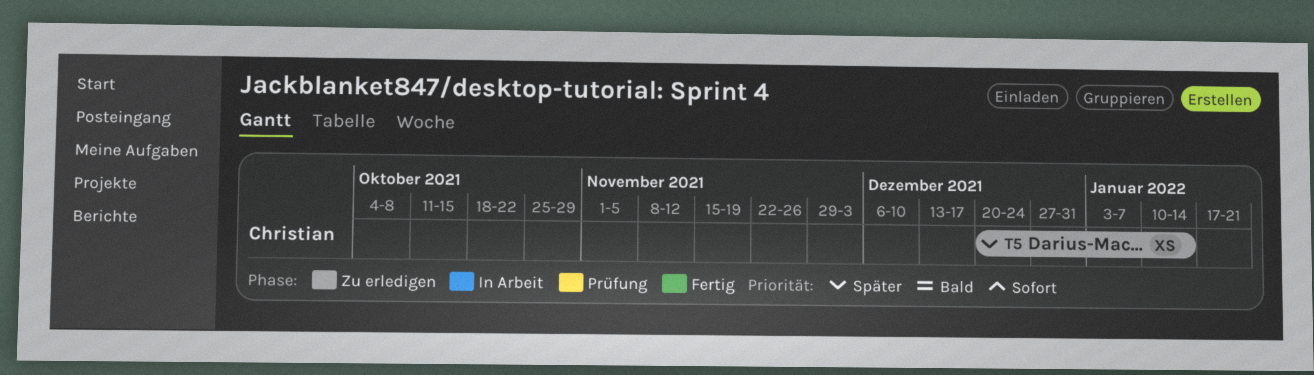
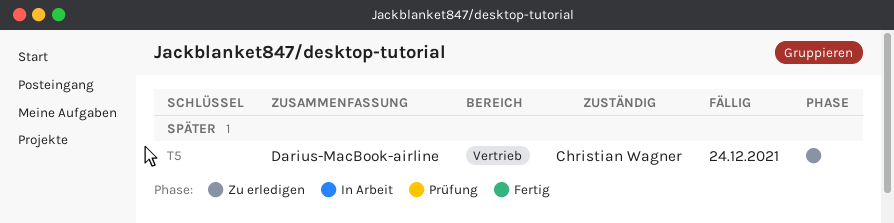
T5, due: Jan 14 -> Dec 24

